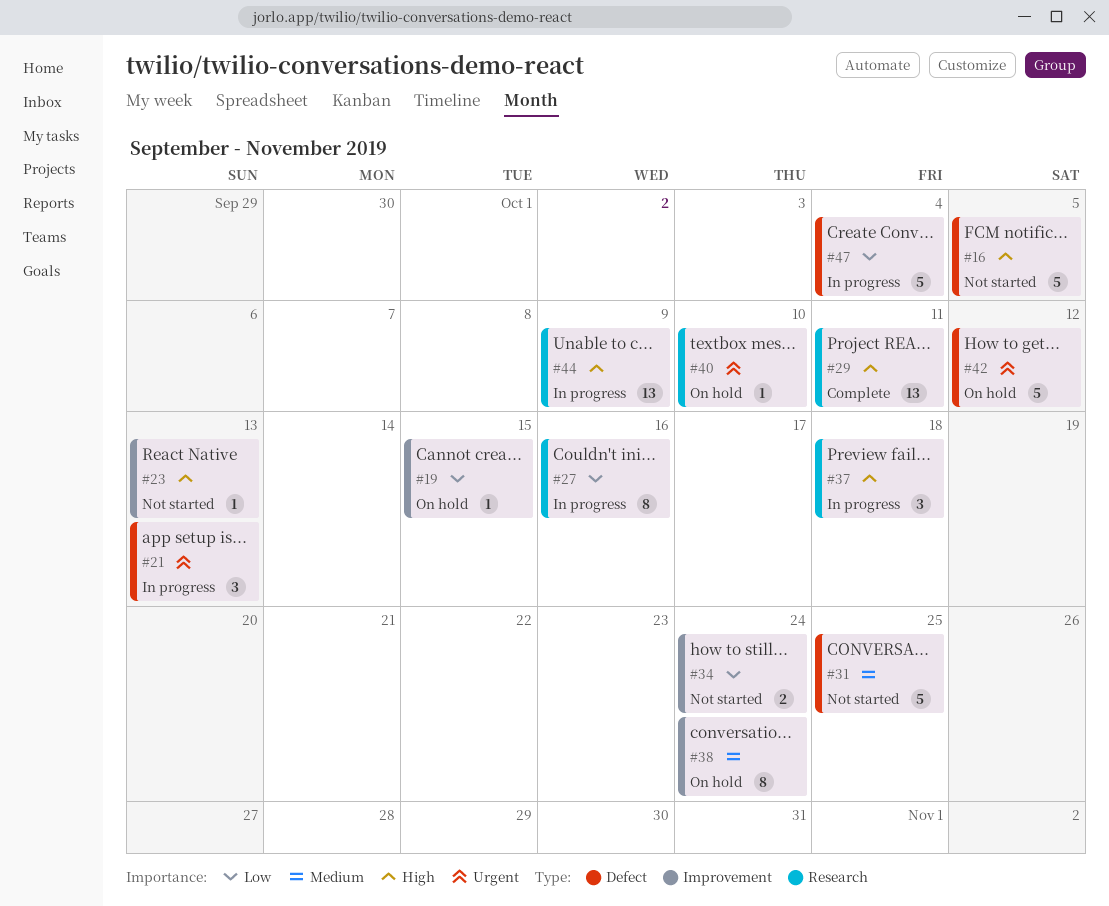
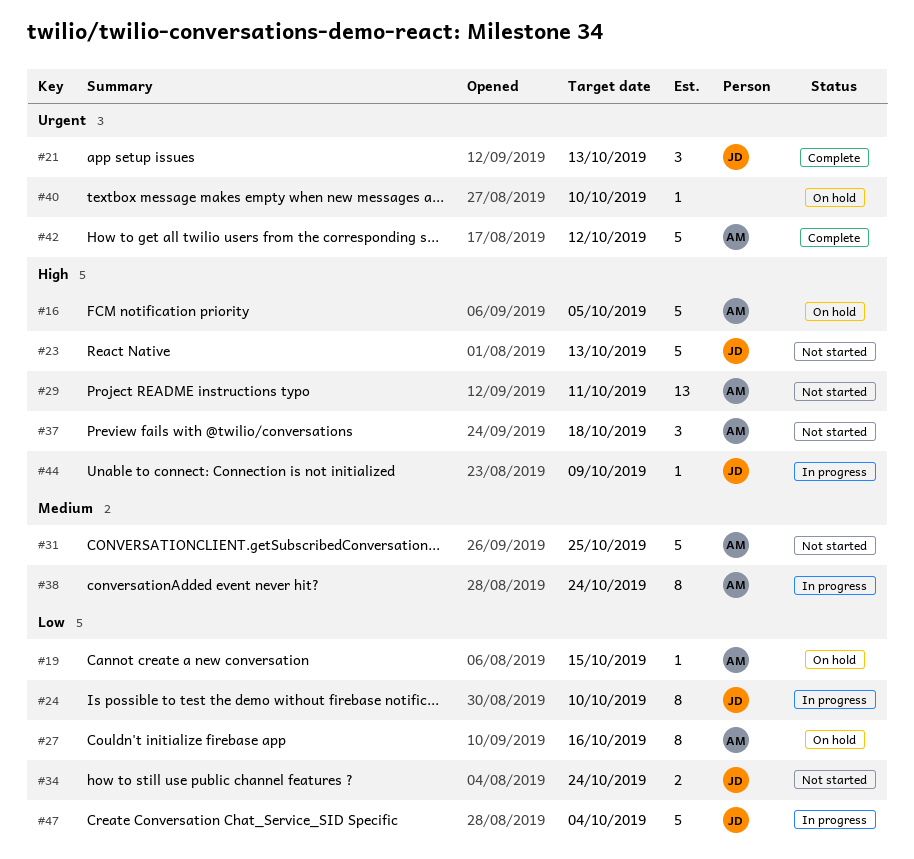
#16, status: Not started -> On hold
#21, status: In progress -> Complete
#23, estimate: 1 -> 5
#24: none -> present
#27, status: In progress -> On hold
#29, status: Complete -> Not started
#37, status: In progress -> Not started
#38, status: On hold -> In progress
#42, status: On hold -> Complete
#44, estimate: 13 -> 1

